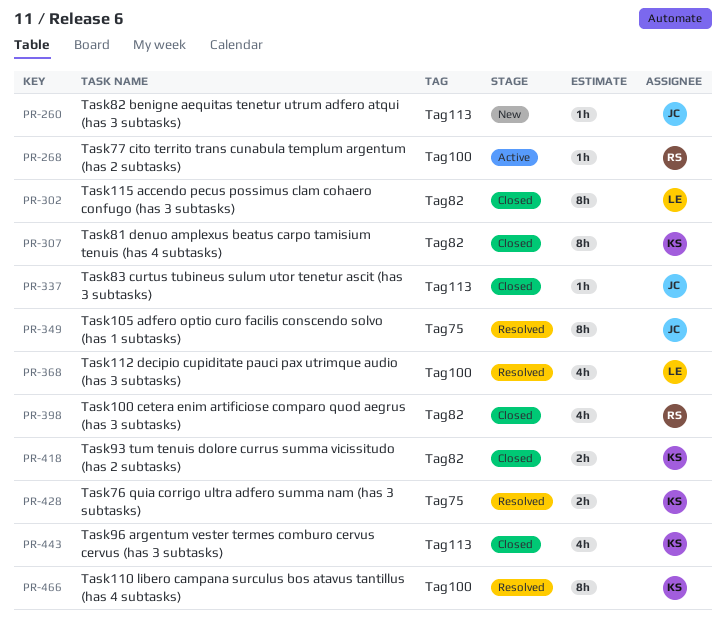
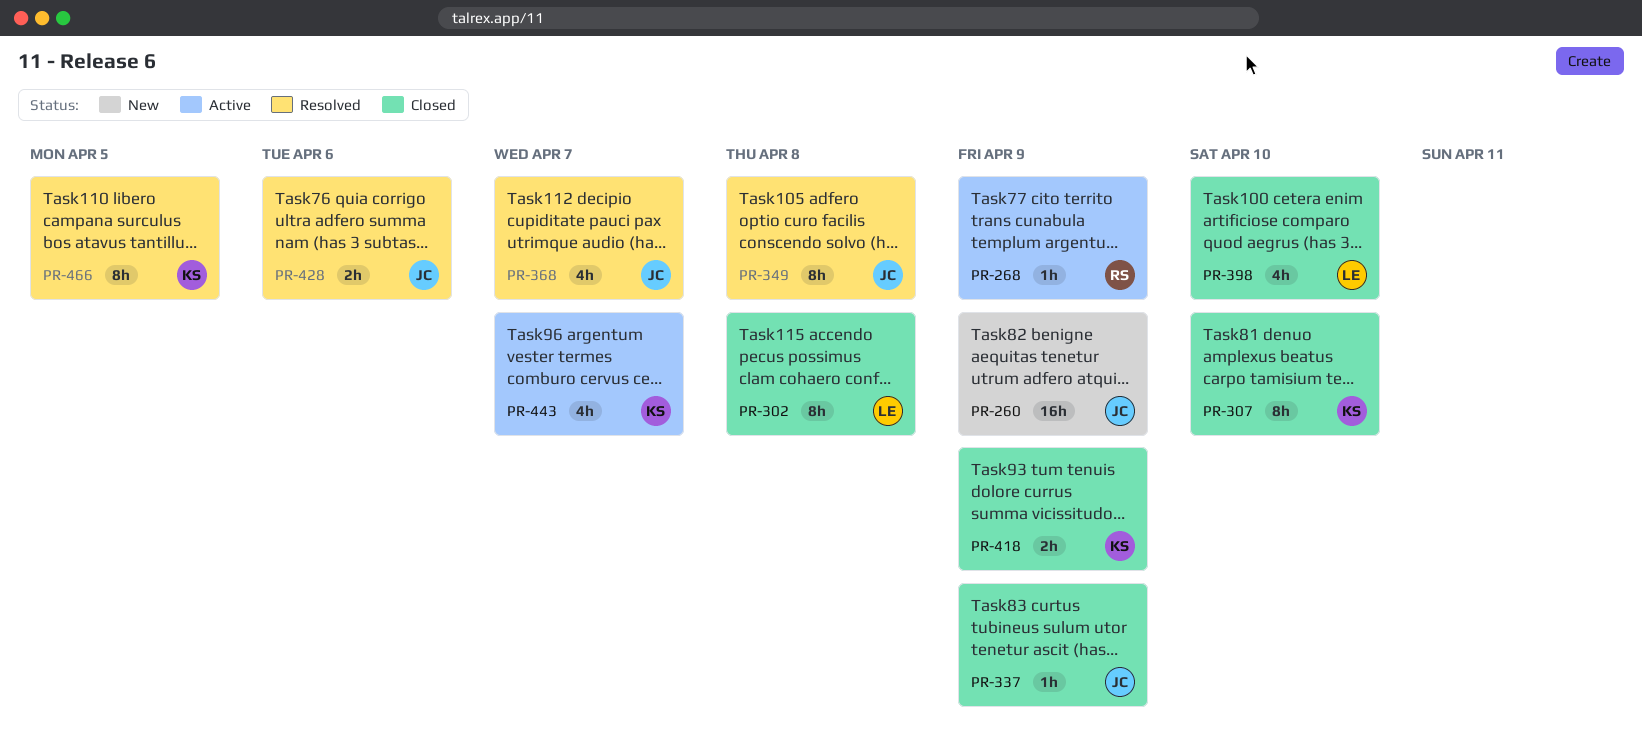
PR-260, estimate: 1h -> 16h
PR-368, owner: LE -> JC
PR-398, owner: RS -> LE
PR-428, owner: KS -> JC
PR-443, status: Closed -> Active

